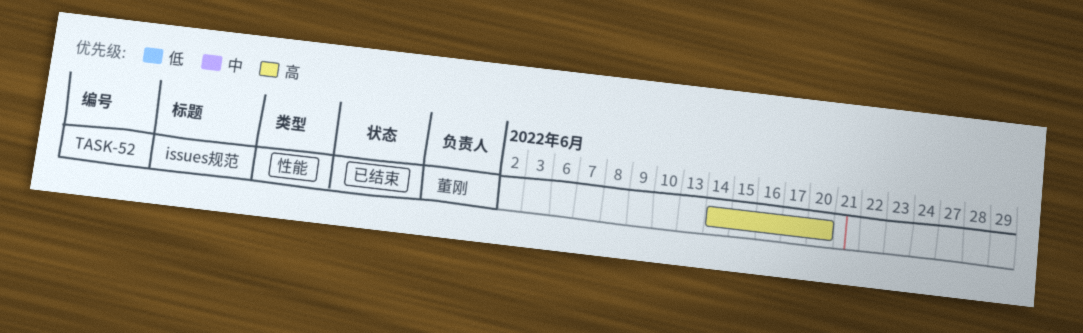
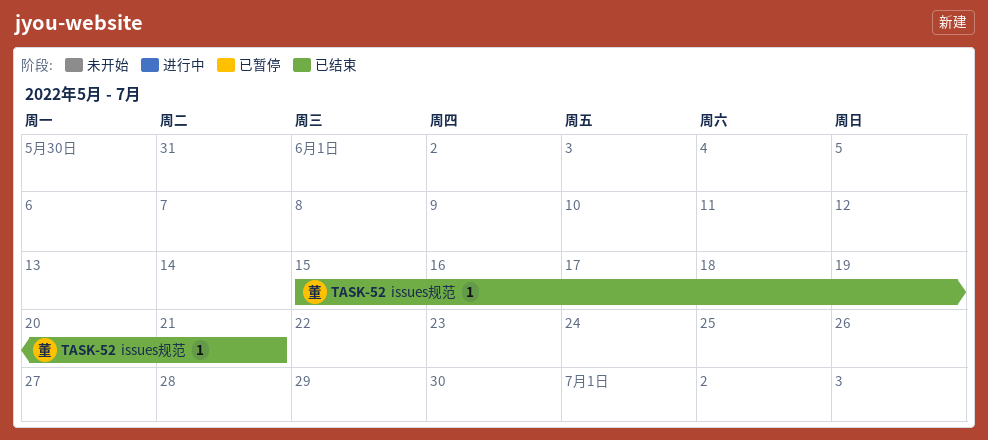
TASK-52, start: Jun 14 -> Jun 15
TASK-52, due: Jun 20 -> Jun 21

